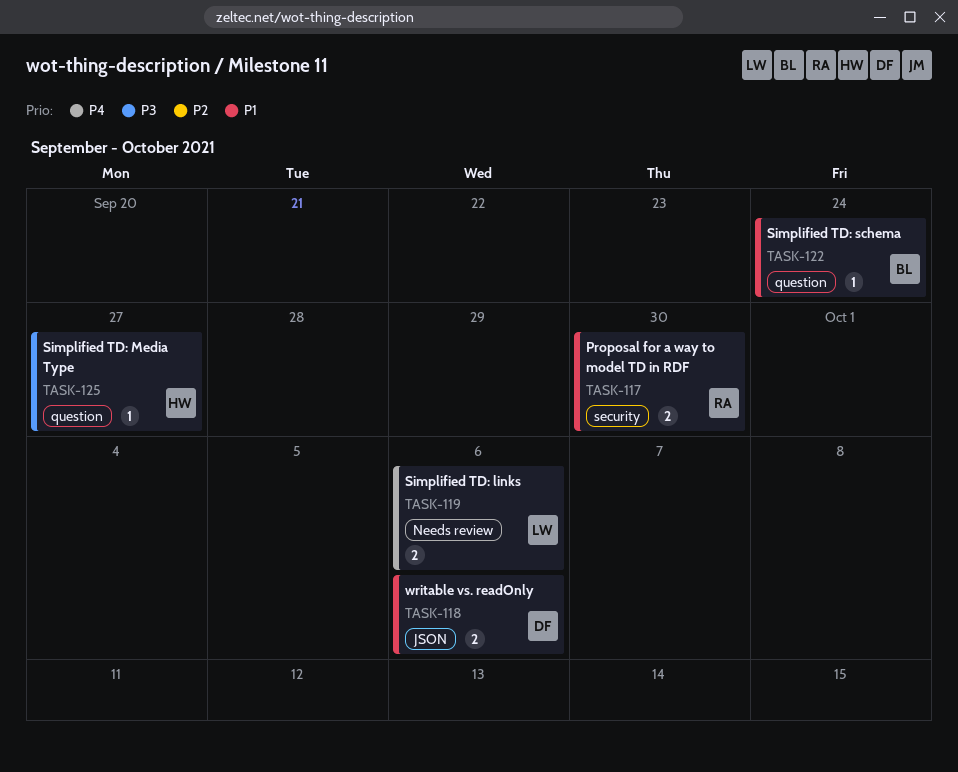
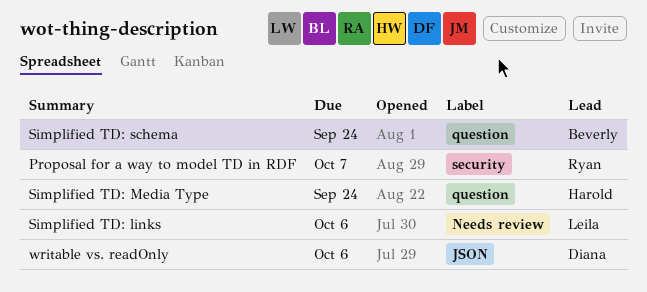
Proposal for a way to model TD in RDF, due: Sep 30 -> Oct 7
Simplified TD: Media Type, due: Sep 27 -> Sep 24

